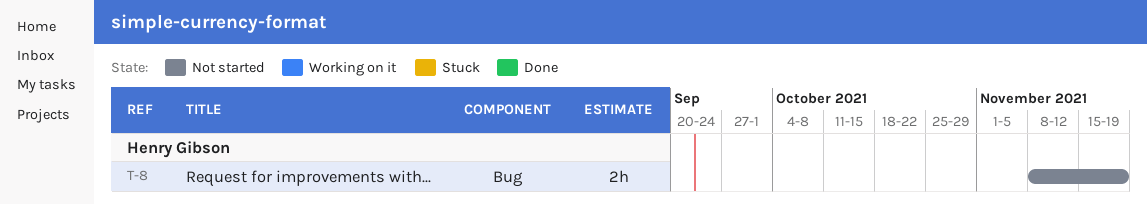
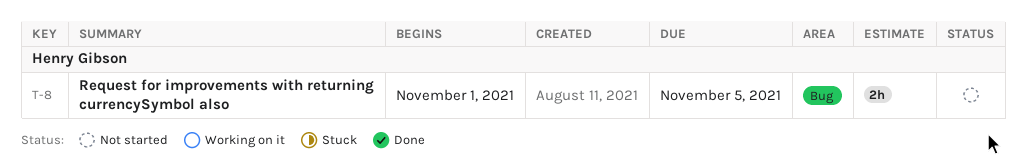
T-8, start: Nov 8 -> Nov 1
T-8, due: Nov 19 -> Nov 5

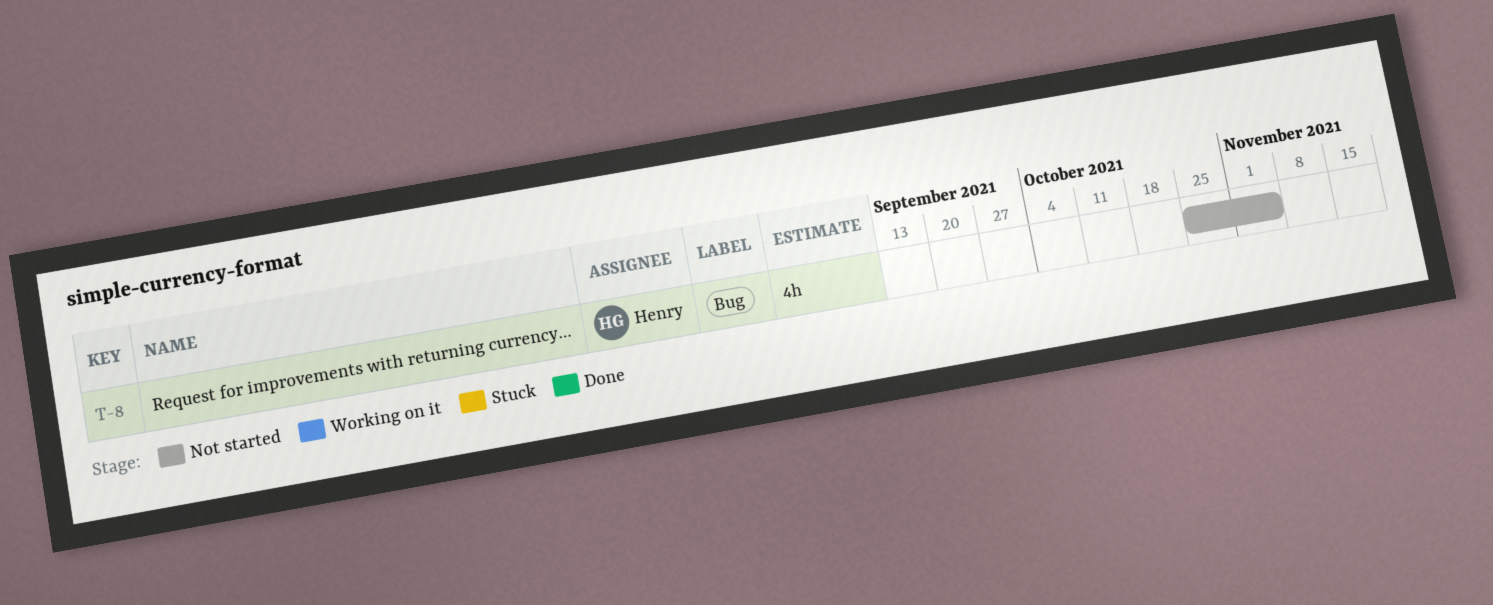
T-8, estimate: 2h -> 4h
T-8, start: Nov 1 -> Oct 25

